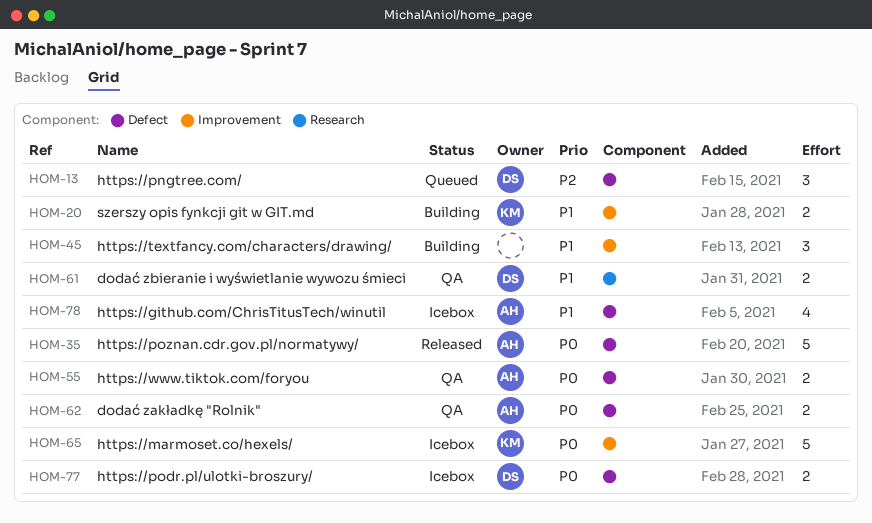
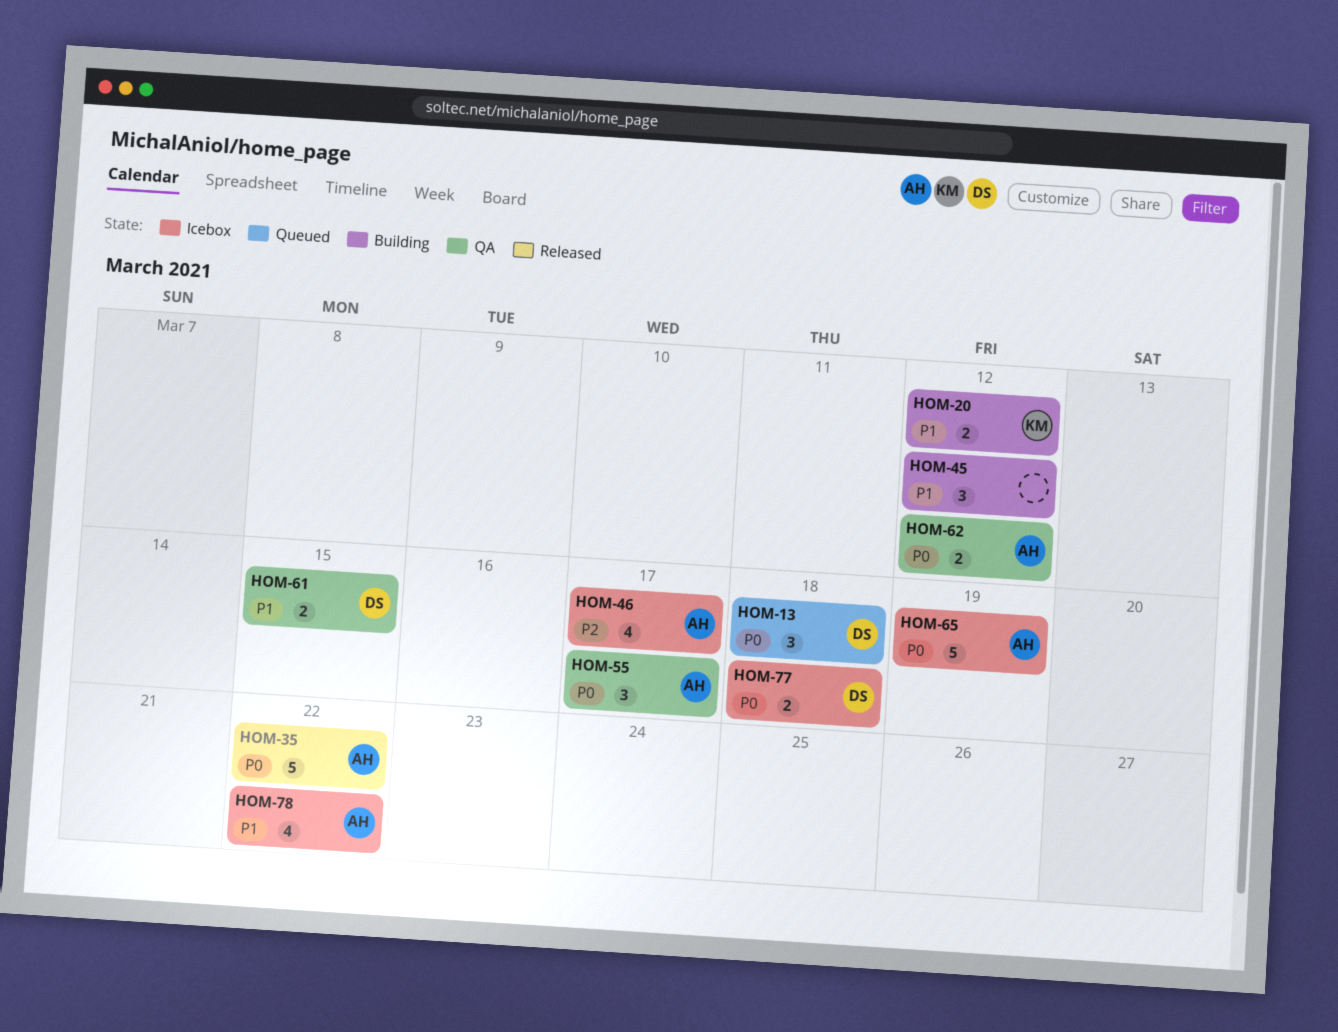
HOM-13, priority: P2 -> P0
HOM-46: none -> present
HOM-55, estimate: 2 -> 3
HOM-65, owner: KM -> AH

